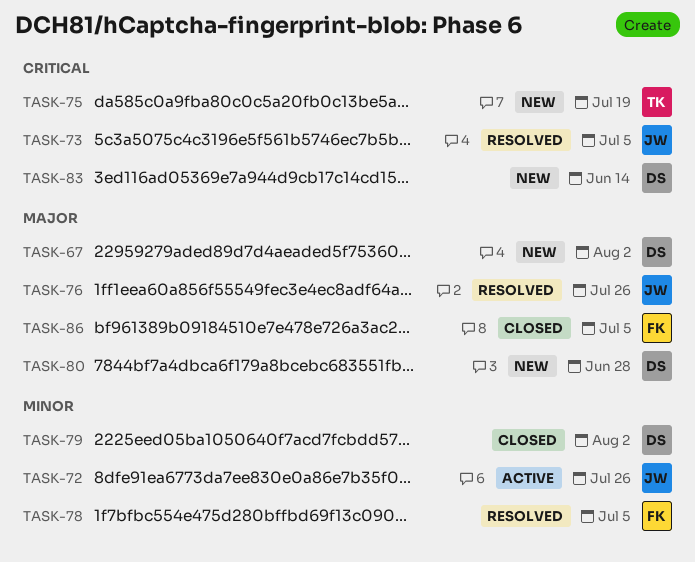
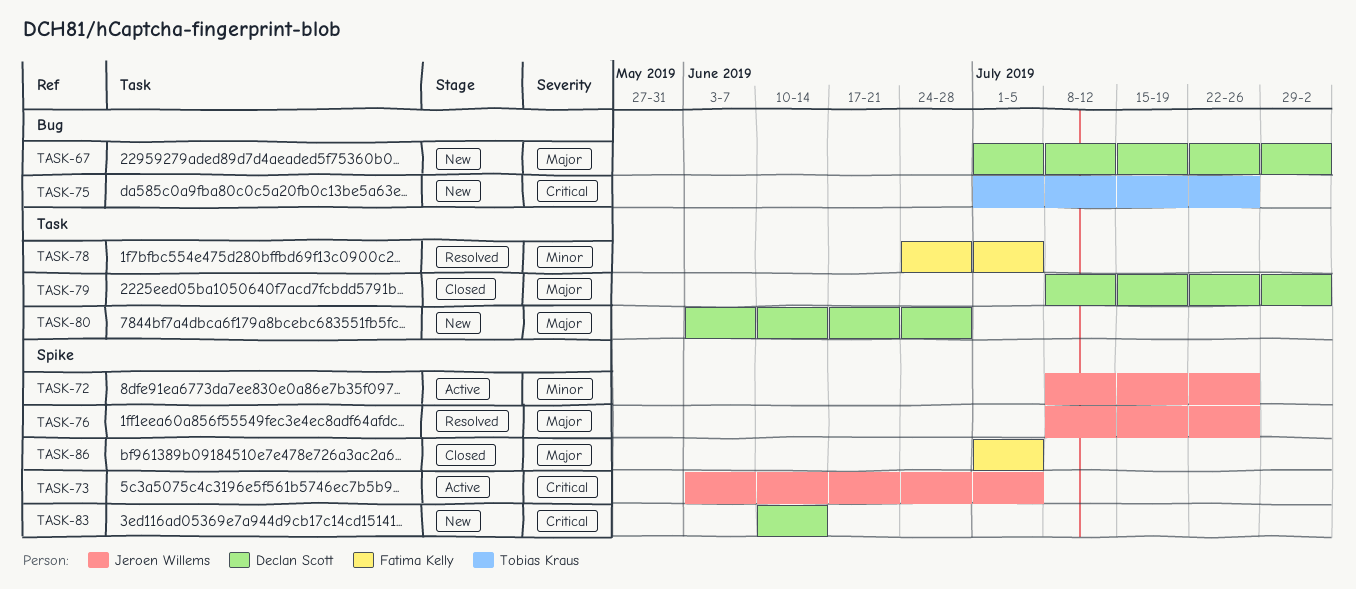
TASK-73, status: Resolved -> Active
TASK-75, due: Jul 19 -> Jul 26
TASK-79, priority: Minor -> Major

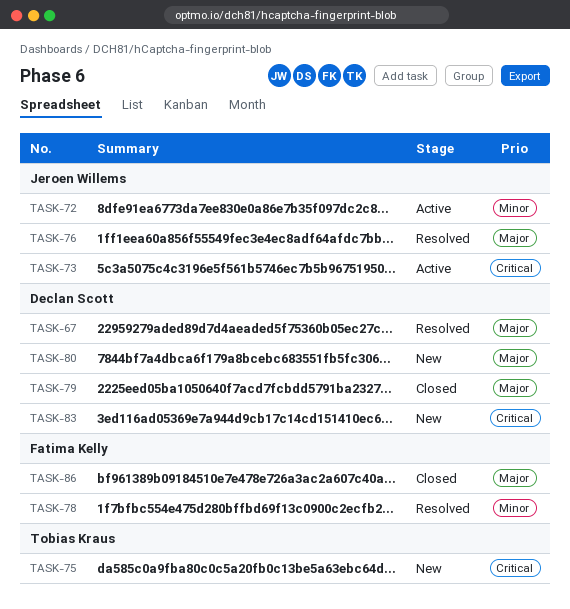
TASK-67, status: New -> Resolved

